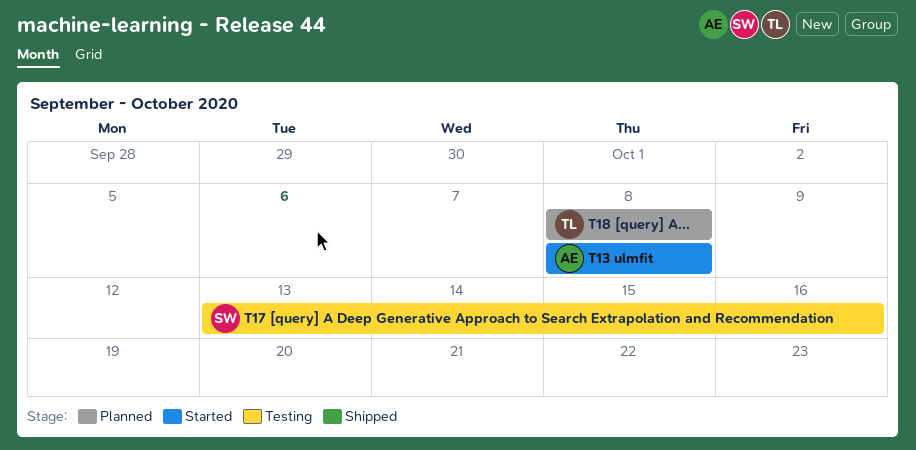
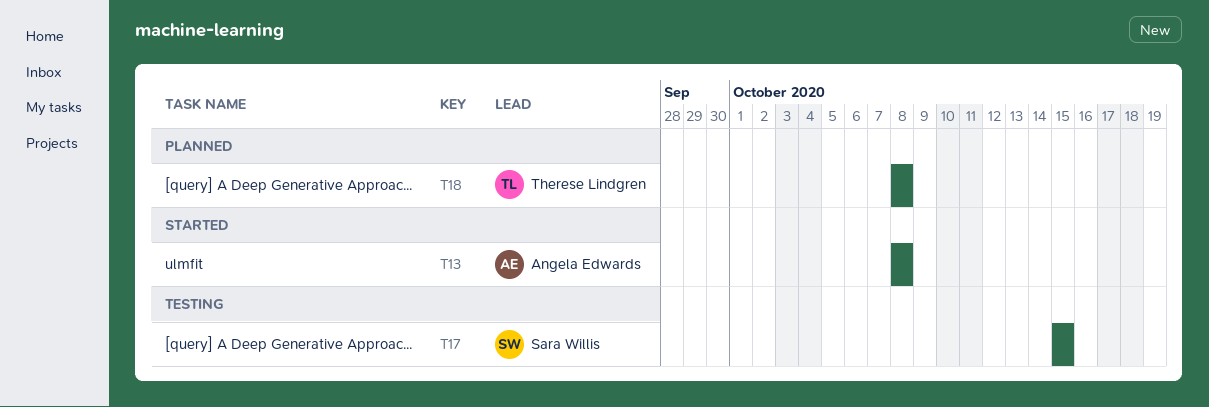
T17, start: Oct 13 -> Oct 15
T17, due: Oct 16 -> Oct 15

